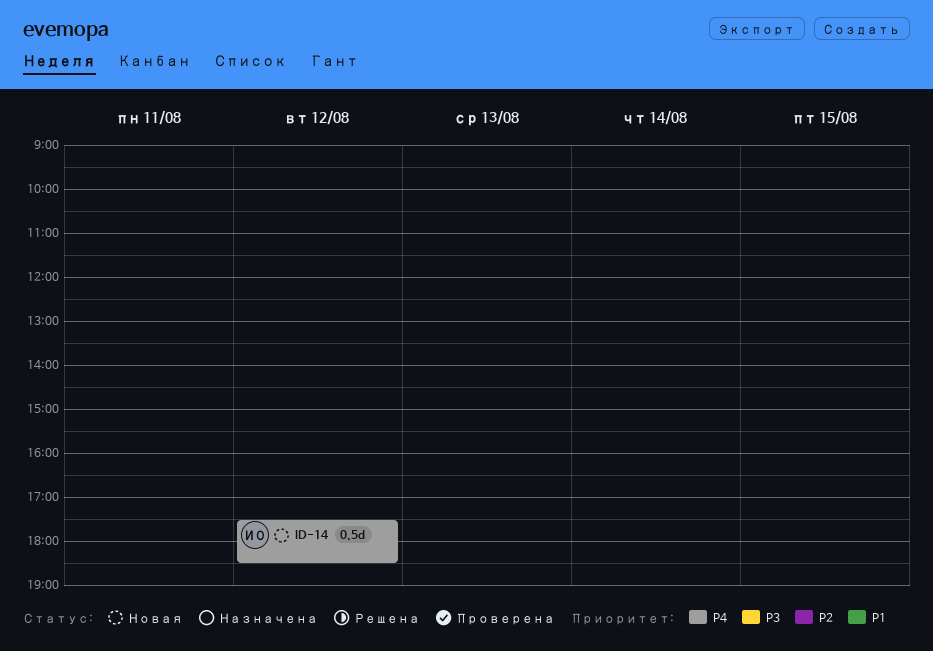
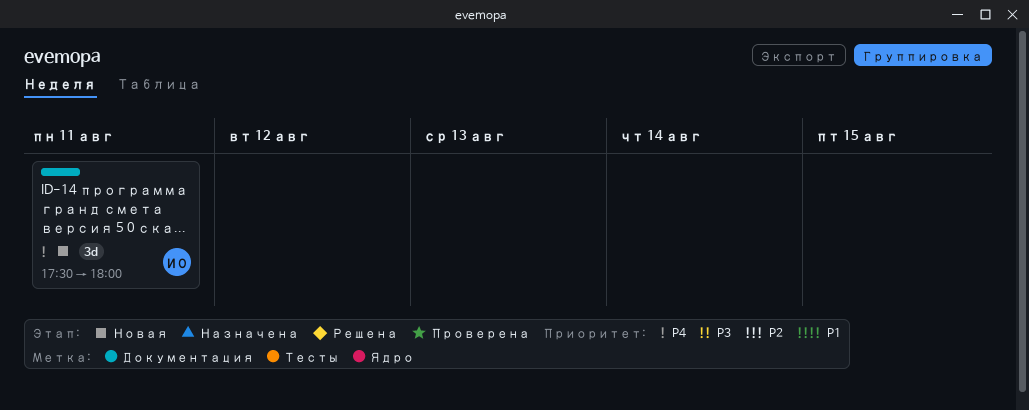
ID-14, estimate: 0.5d -> 3d
ID-14, day: Aug 12 -> Aug 11
ID-14, ends: 18:30 -> 18:00

